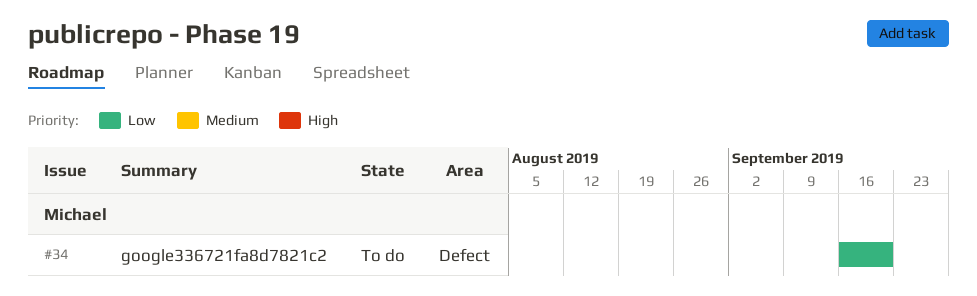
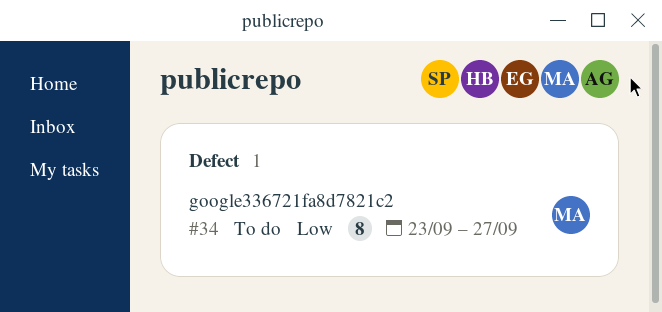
#34, start: Sep 16 -> Sep 23
#34, due: Sep 20 -> Sep 27

